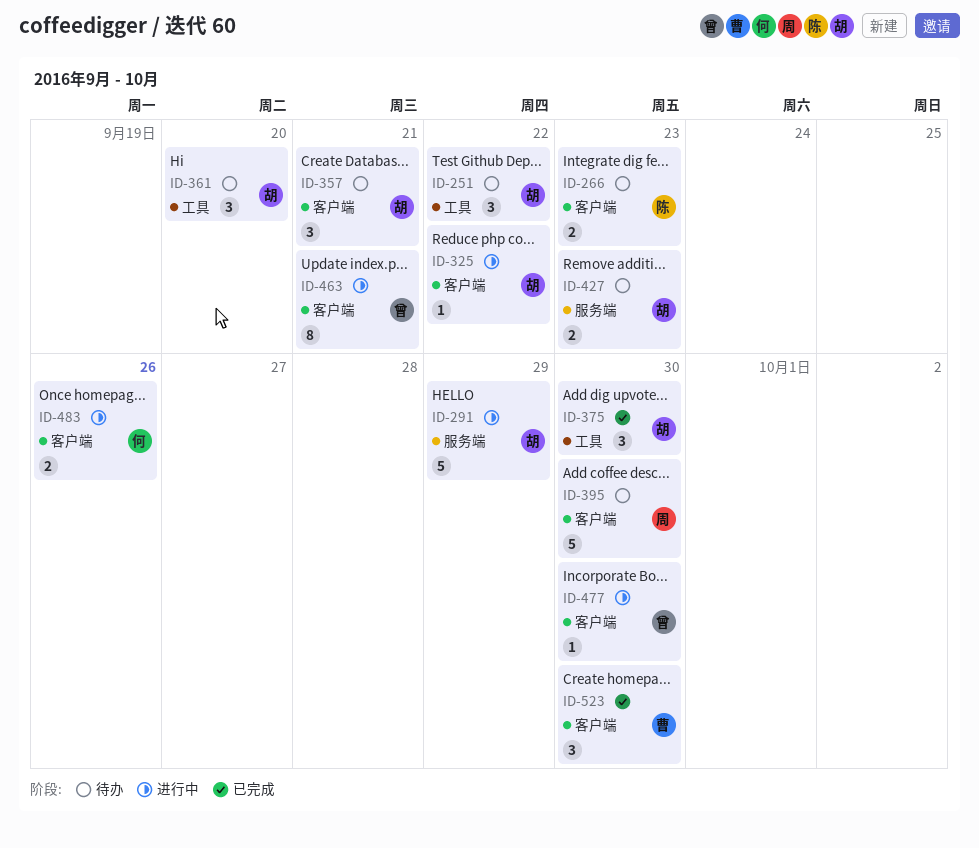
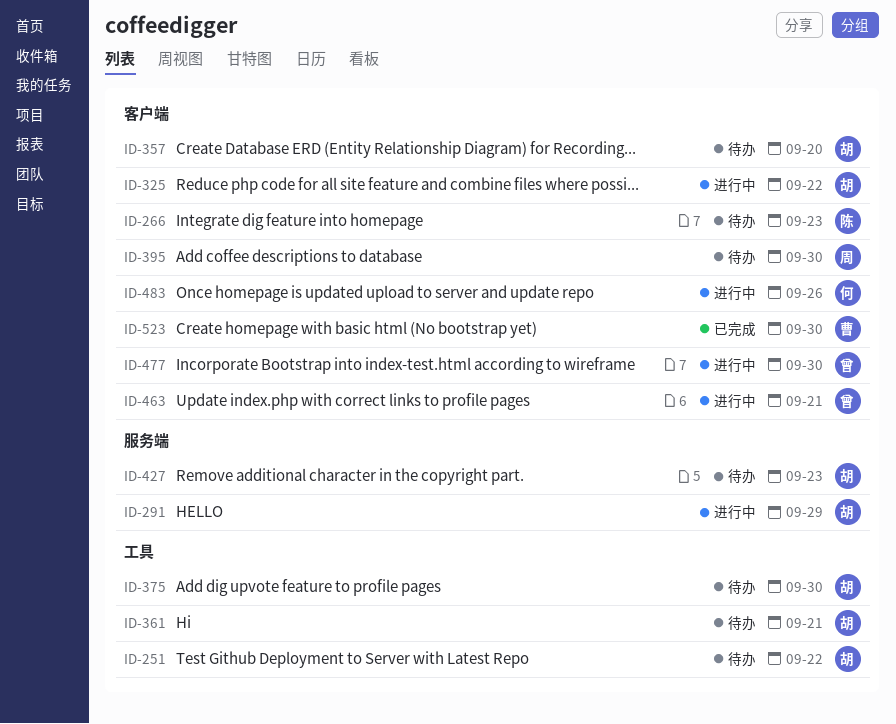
ID-357, due: Sep 21 -> Sep 20
ID-361, due: Sep 20 -> Sep 21
ID-375, status: 已完成 -> 待办

